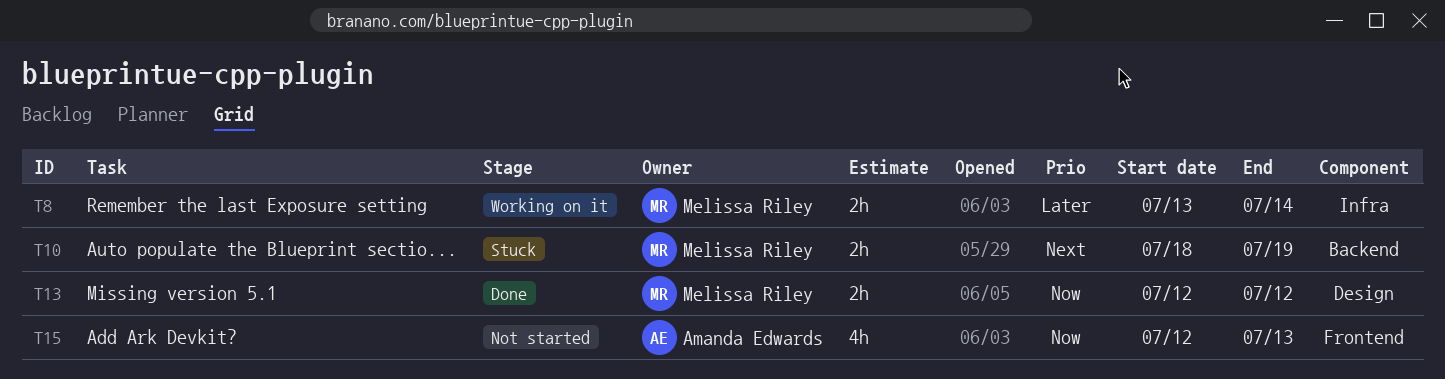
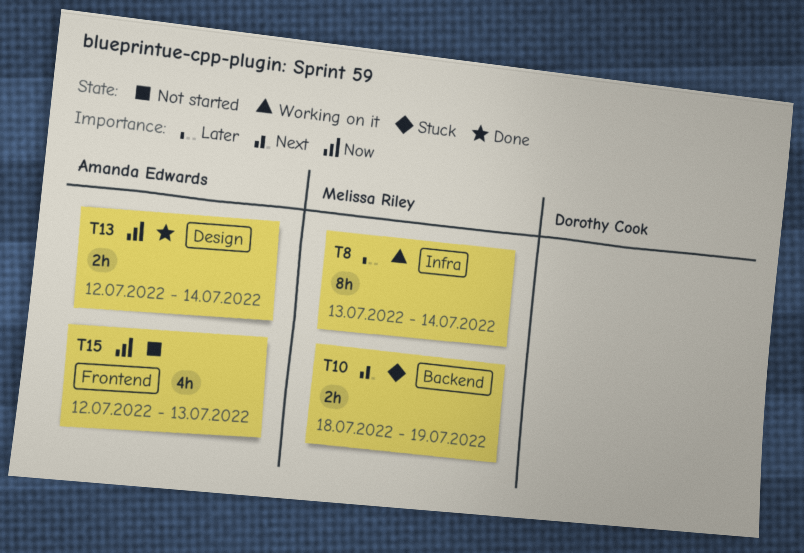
T8, estimate: 2h -> 8h
T13, owner: Melissa Riley -> Amanda Edwards
T13, due: Jul 12 -> Jul 14

